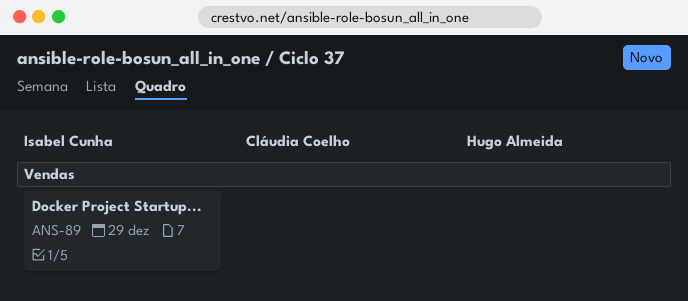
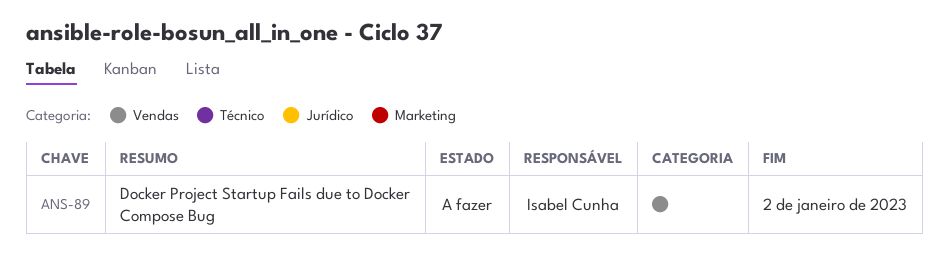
ANS-89, due: Dec 29 -> Jan 2

